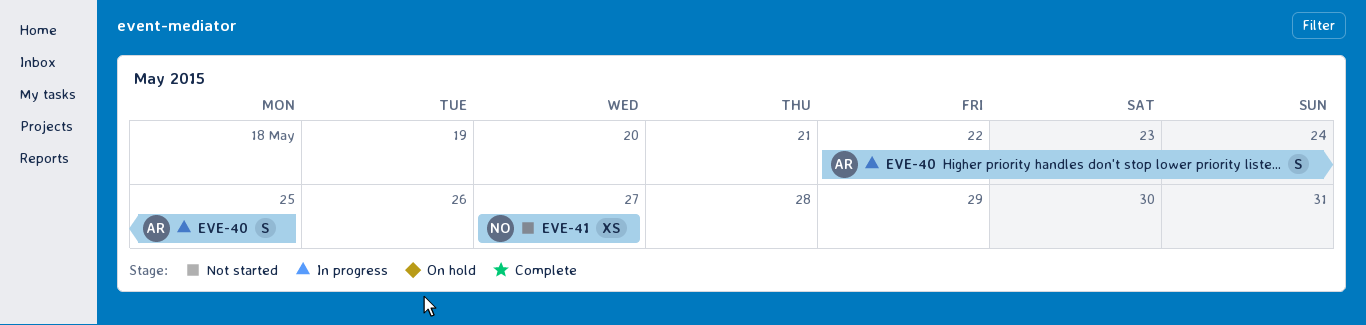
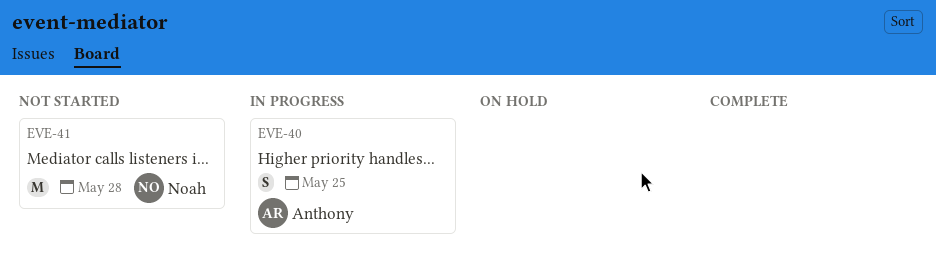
EVE-41, estimate: XS -> M
EVE-41, due: May 27 -> May 28

